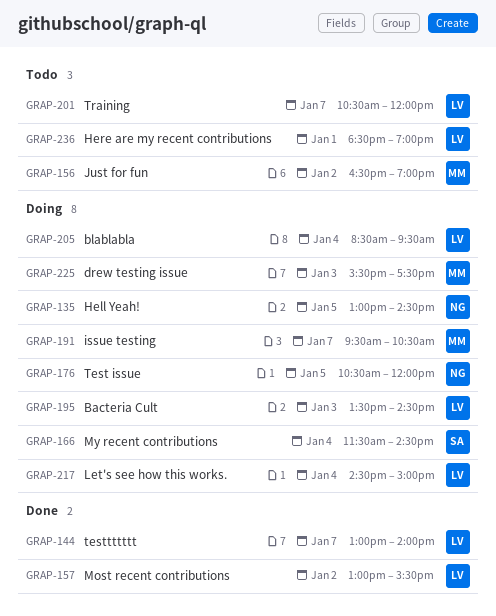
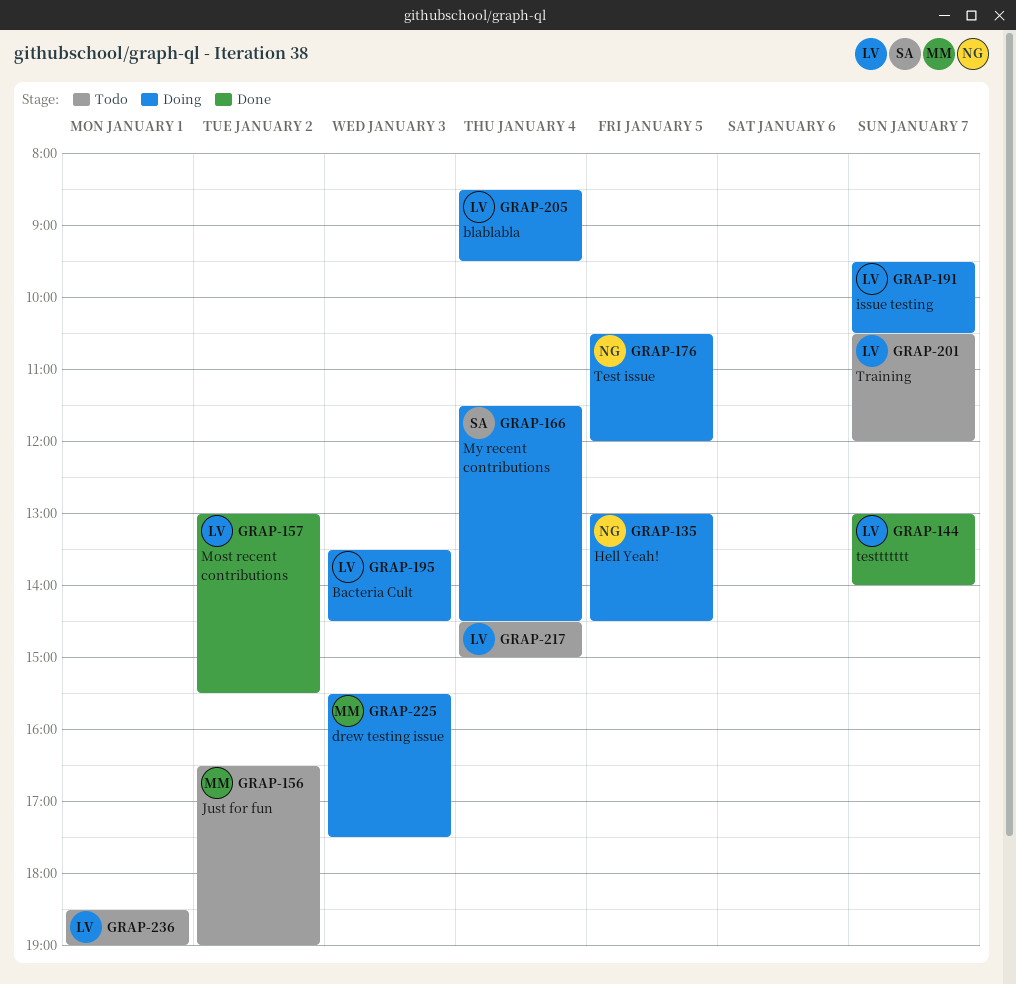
GRAP-191, owner: MM -> LV
GRAP-217, status: Doing -> Todo

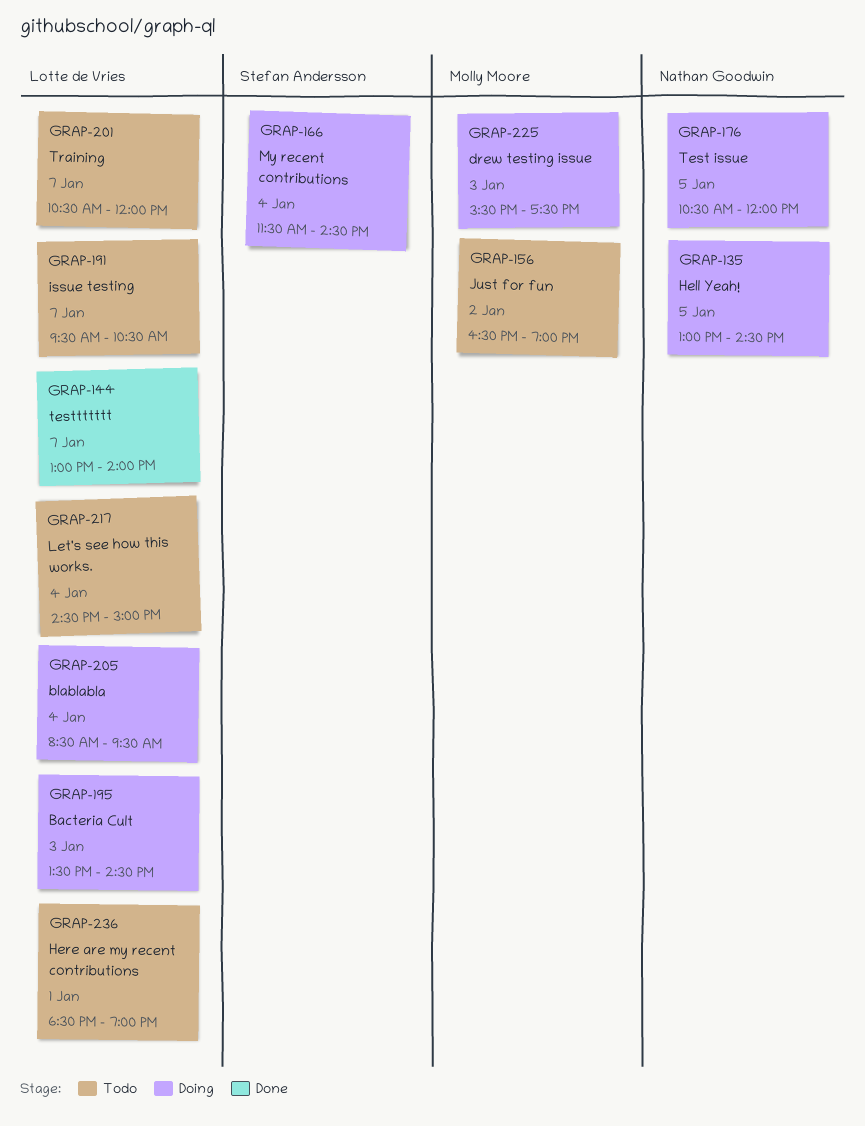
GRAP-157: present -> none
GRAP-191, status: Doing -> Todo

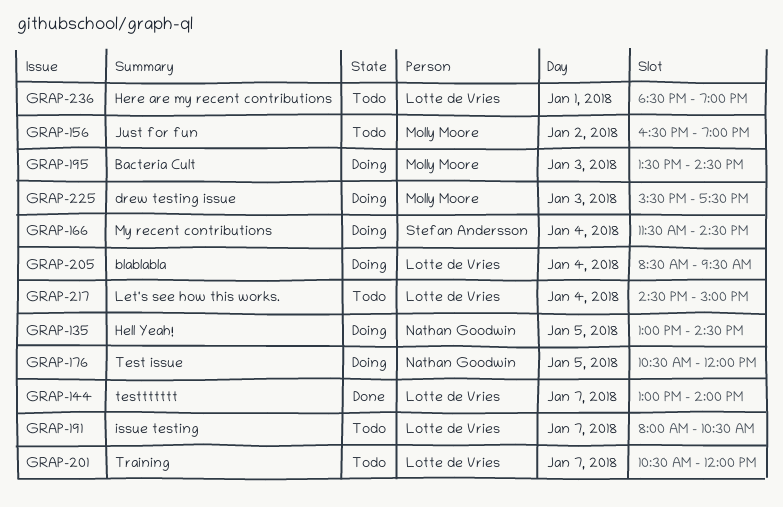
GRAP-191, begins: 09:30 -> 08:00
GRAP-195, owner: Lotte de Vries -> Molly Moore

